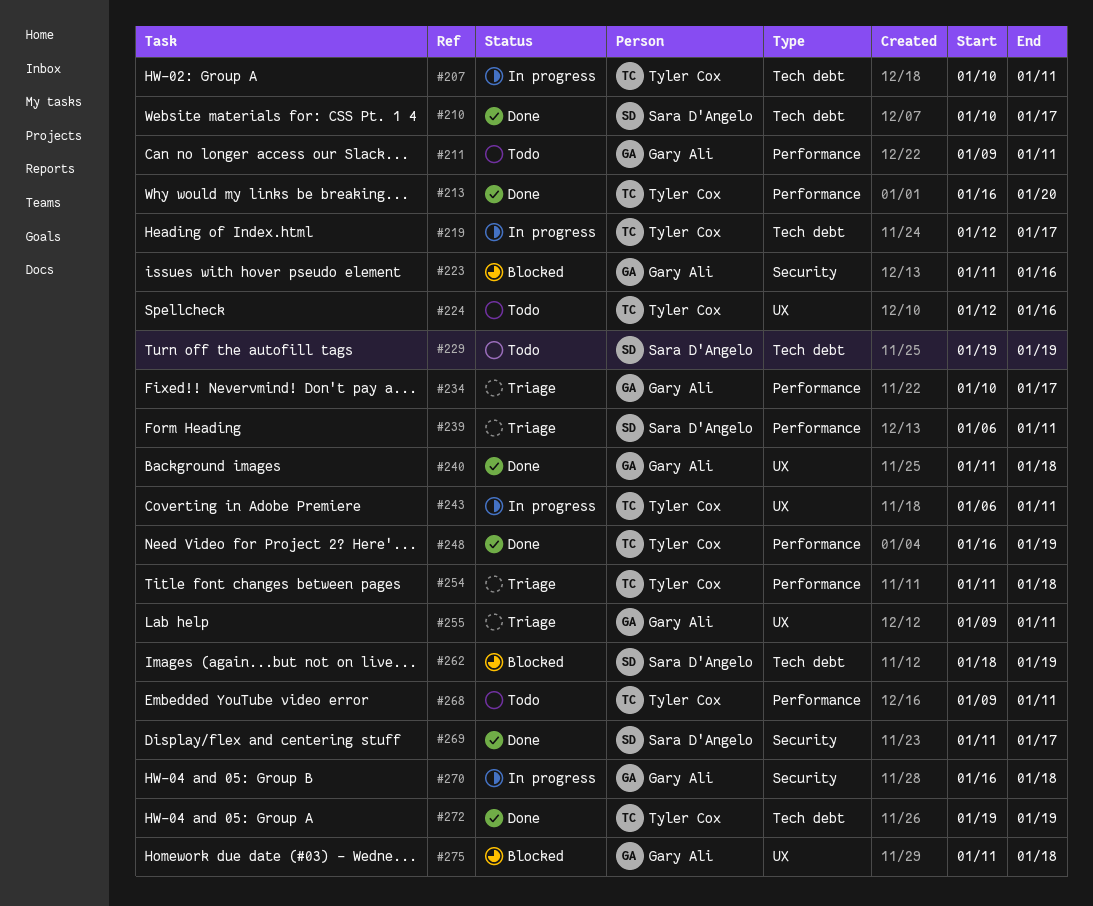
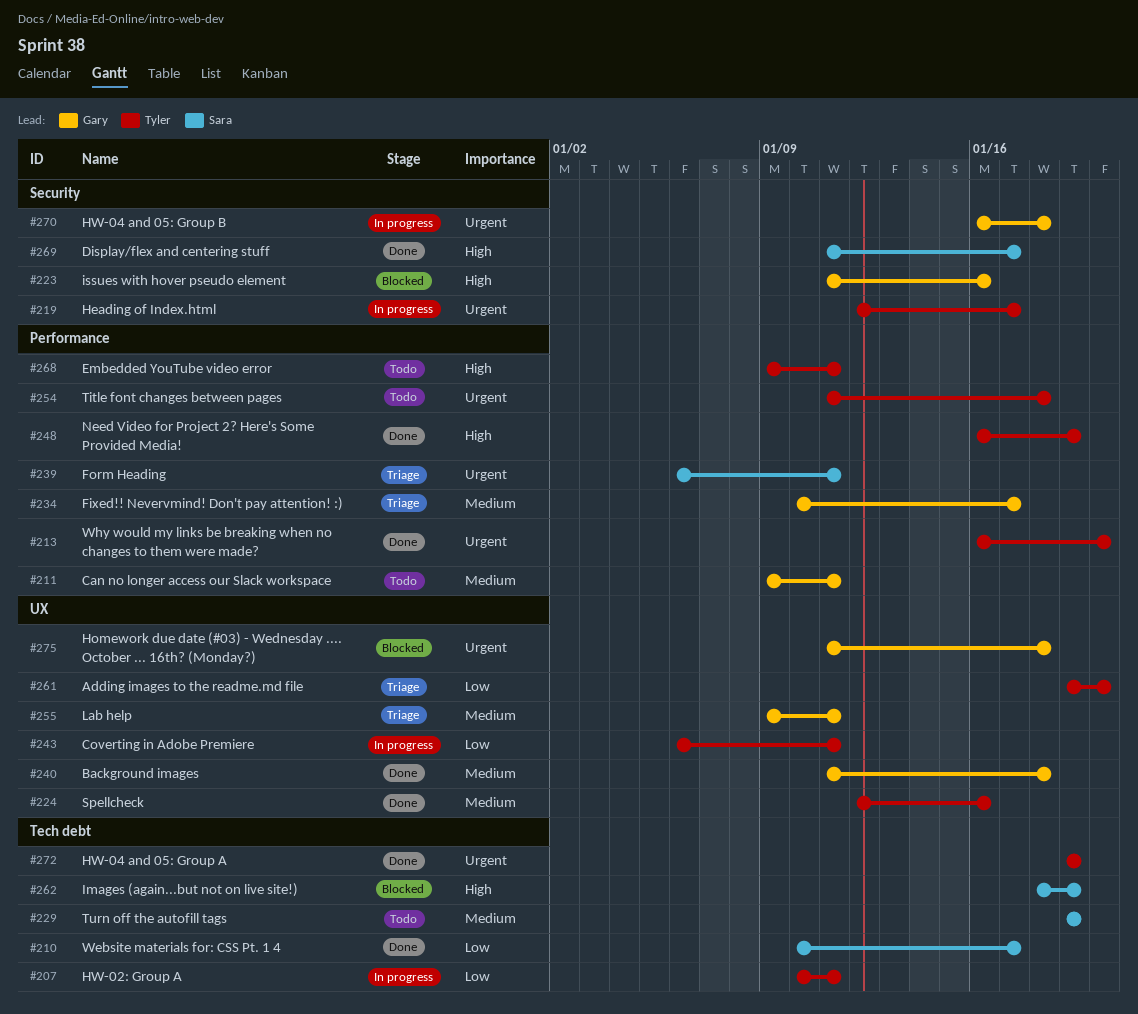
#219, label: Tech debt -> Security
#224, status: Todo -> Done
#254, status: Triage -> Todo
#261: none -> present

